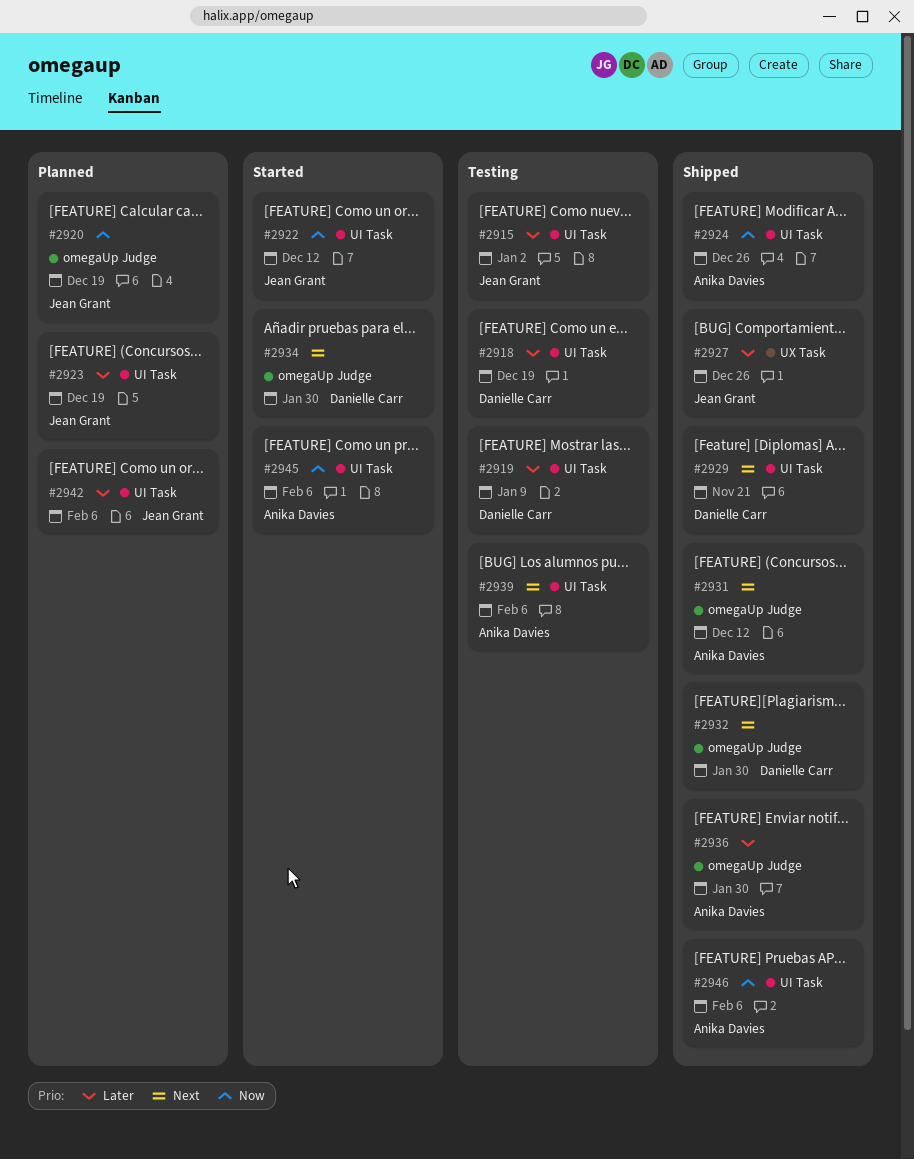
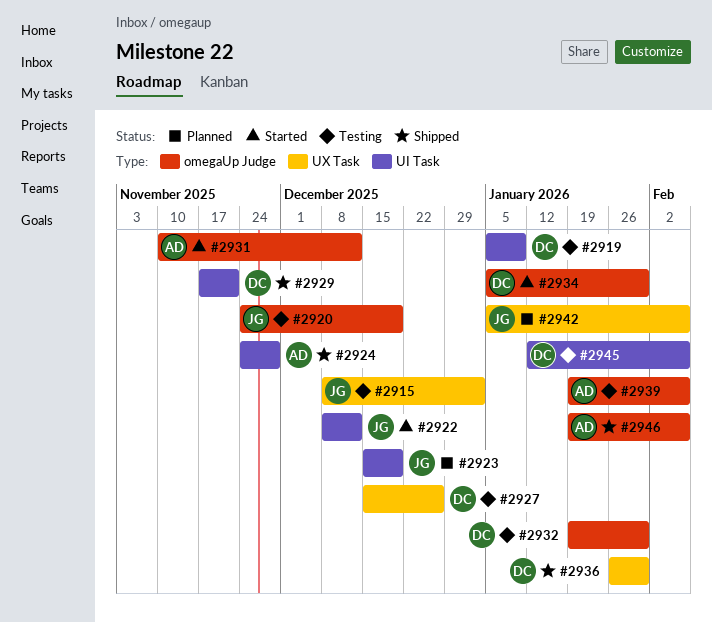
#2915, label: UI Task -> UX Task
#2918: present -> none
#2920, status: Planned -> Testing
#2924, due: Dec 26 -> Nov 28
#2927, status: Shipped -> Testing
#2927, owner: Jean Grant -> Danielle Carr
#2931, status: Shipped -> Started
#2932, status: Shipped -> Testing
#2936, owner: Anika Davies -> Danielle Carr
#2936, label: omegaUp Judge -> UX Task
#2939, label: UI Task -> omegaUp Judge
#2942, label: UI Task -> UX Task
#2945, status: Started -> Testing
#2945, owner: Anika Davies -> Danielle Carr
#2946, label: UI Task -> omegaUp Judge

